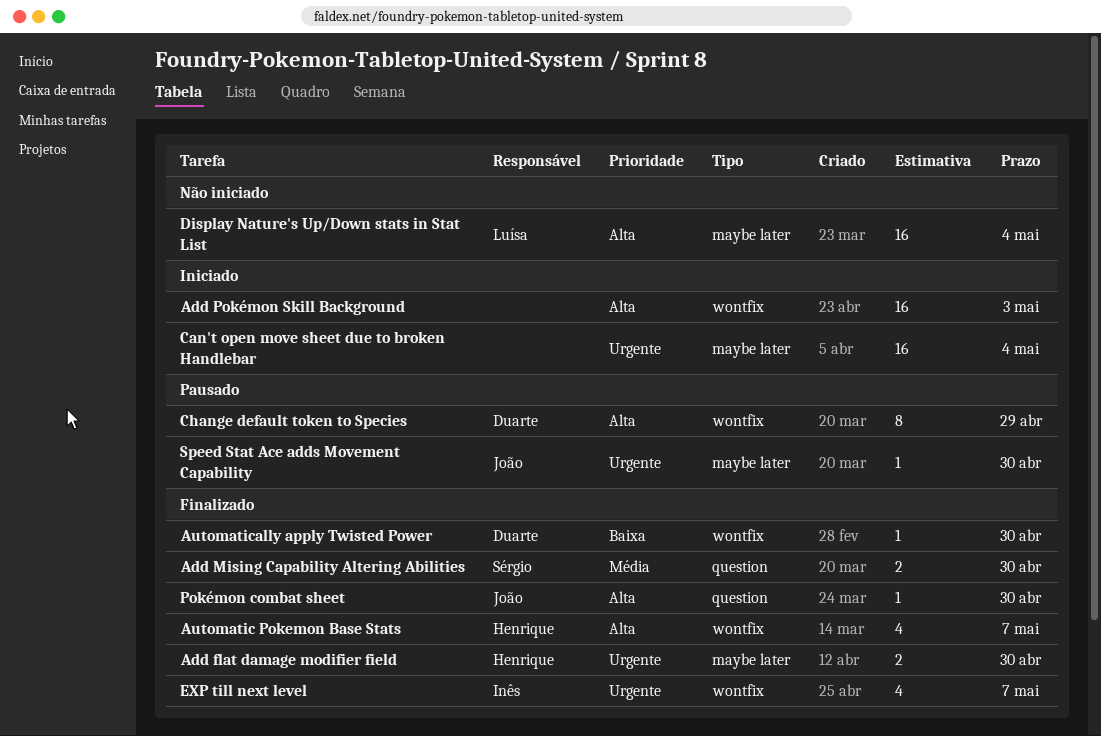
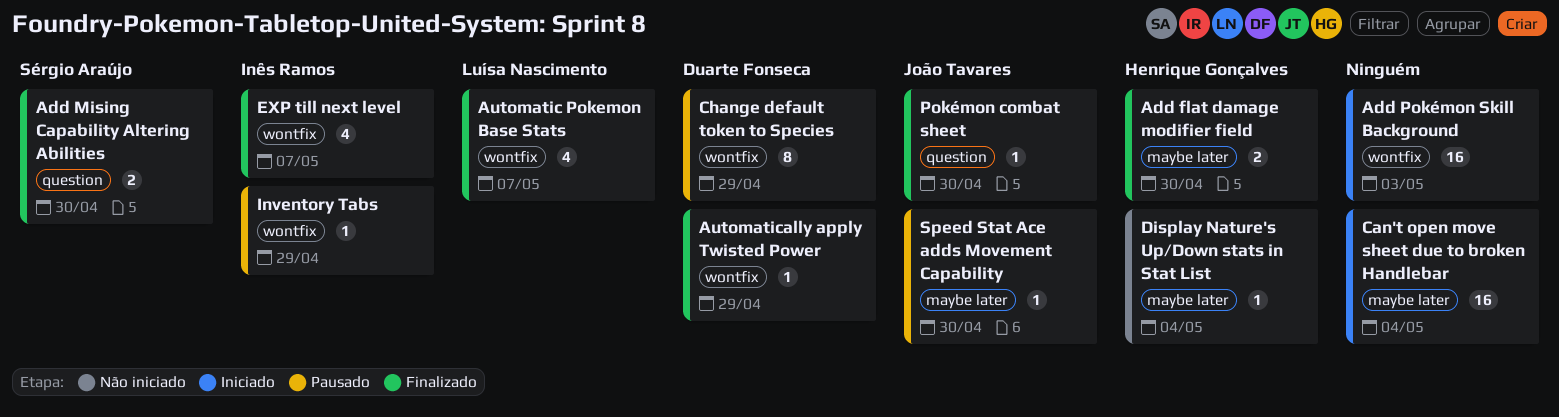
Automatic Pokemon Base Stats, owner: Henrique Gonçalves -> Luísa Nascimento
Automatically apply Twisted Power, due: Apr 30 -> Apr 29
Display Nature's Up/Down stats in Stat List, owner: Luísa Nascimento -> Henrique Gonçalves
Display Nature's Up/Down stats in Stat List, estimate: 16 -> 1
Inventory Tabs: none -> present

